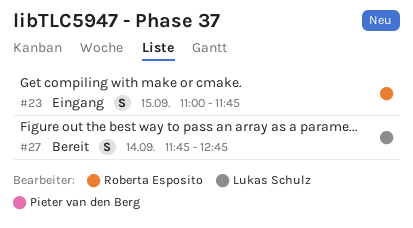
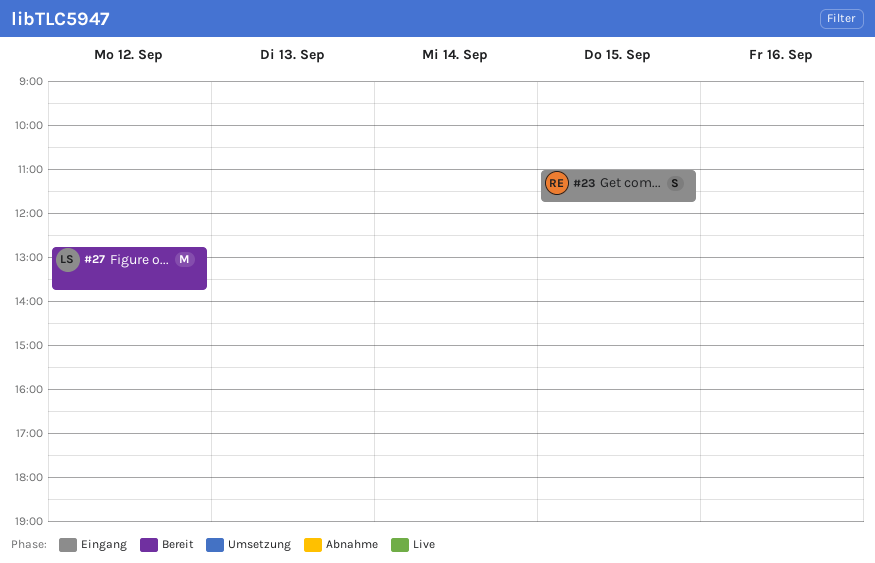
#27, estimate: S -> M
#27, day: Sep 14 -> Sep 12
#27, begins: 11:45 -> 12:45
#27, ends: 12:45 -> 13:45

